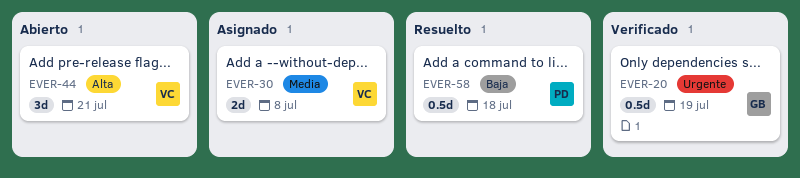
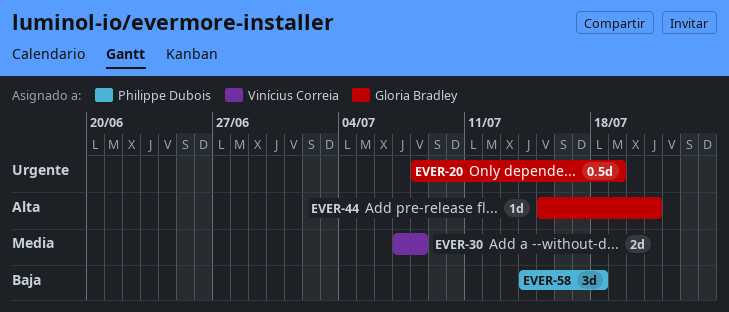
EVER-44, owner: Vinícius Correia -> Gloria Bradley
EVER-44, estimate: 3d -> 1d
EVER-58, estimate: 0.5d -> 3d

